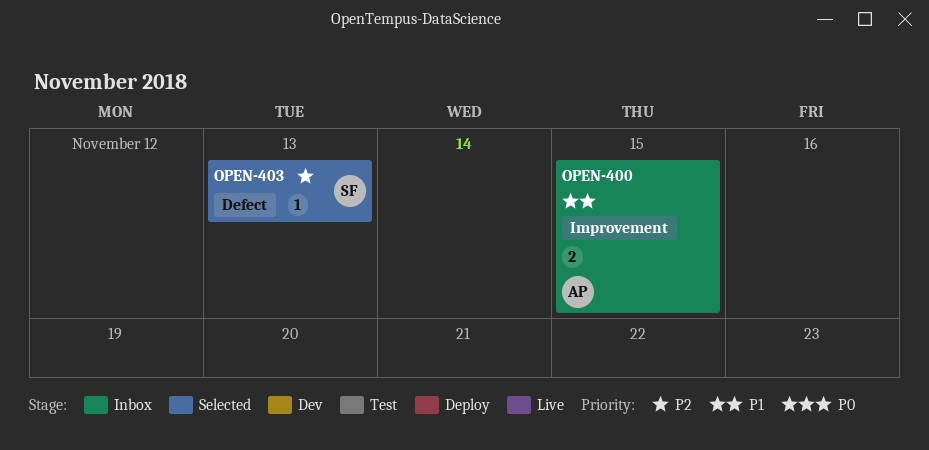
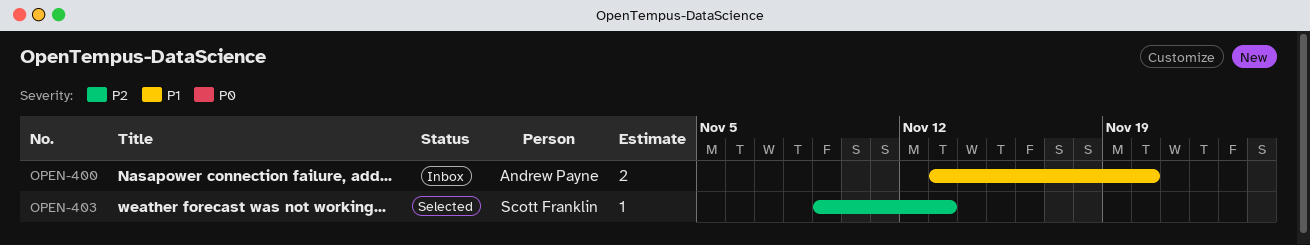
OPEN-400, due: Nov 15 -> Nov 20

